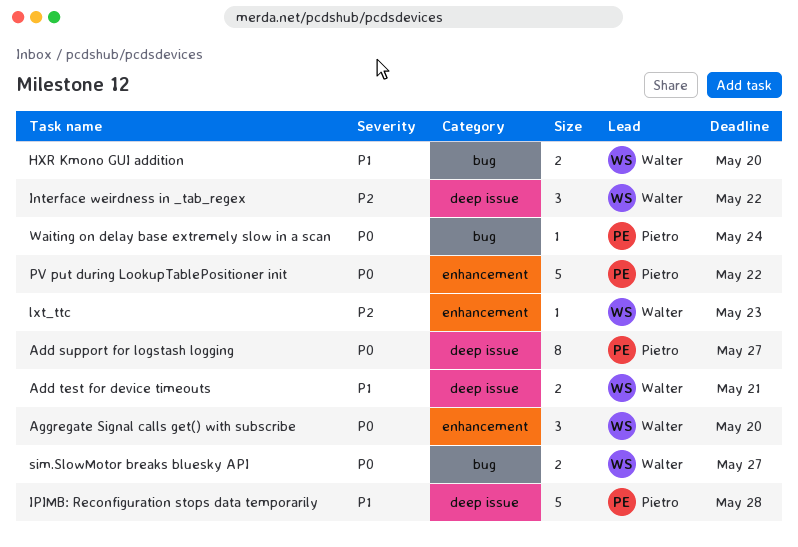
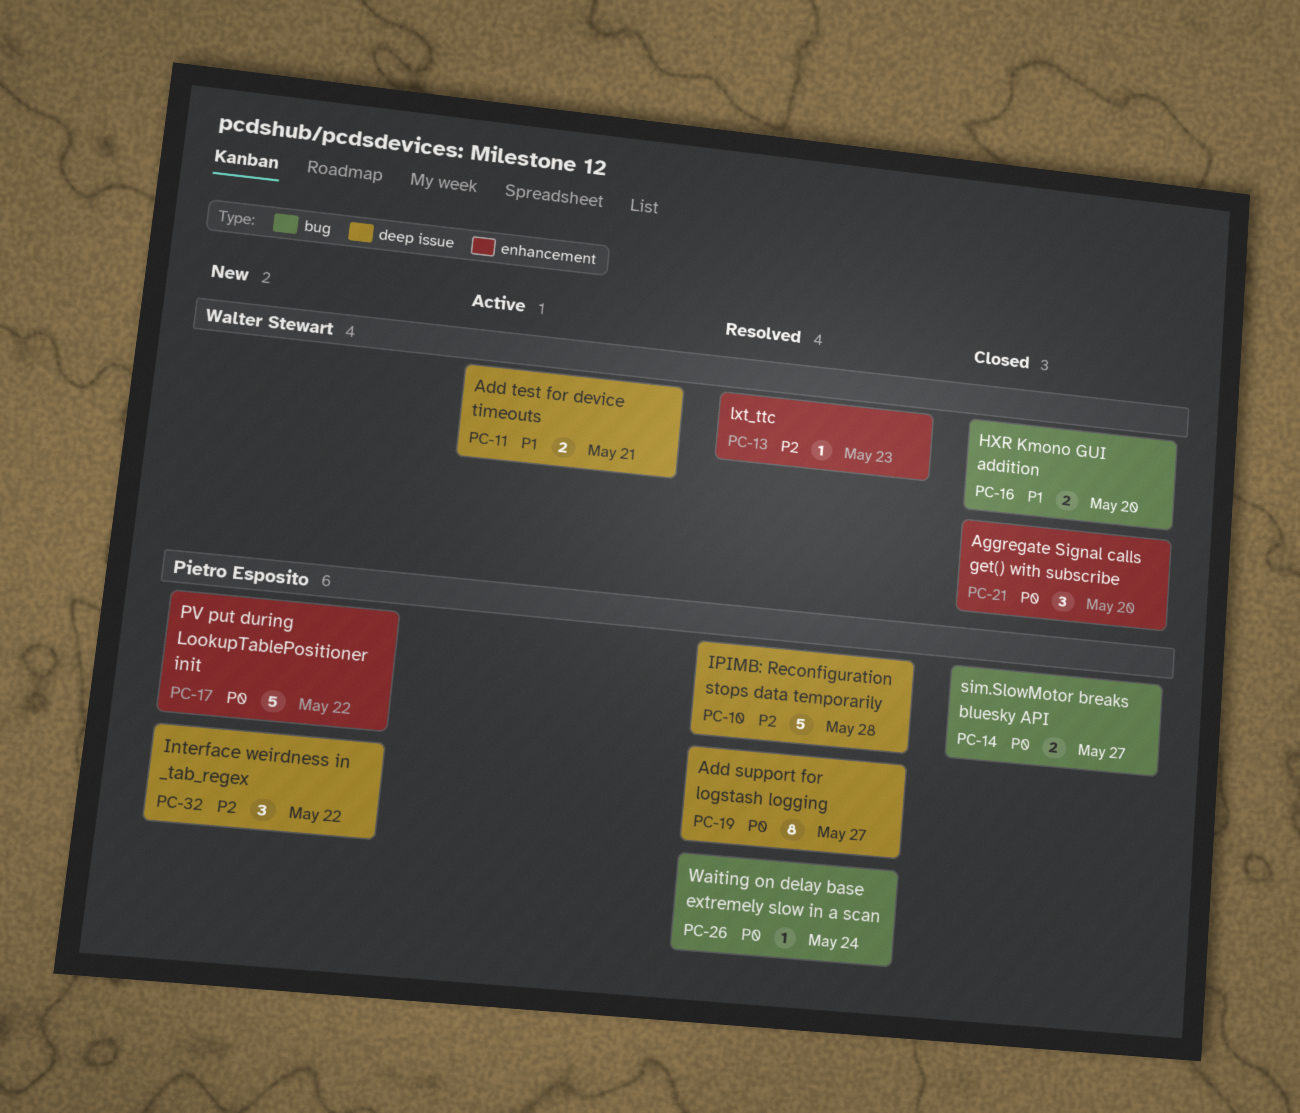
Interface weirdness in _tab_regex, owner: Walter Stewart -> Pietro Esposito
IPIMB: Reconfiguration stops data temporarily, priority: P1 -> P2
sim.SlowMotor breaks bluesky API, owner: Walter Stewart -> Pietro Esposito

